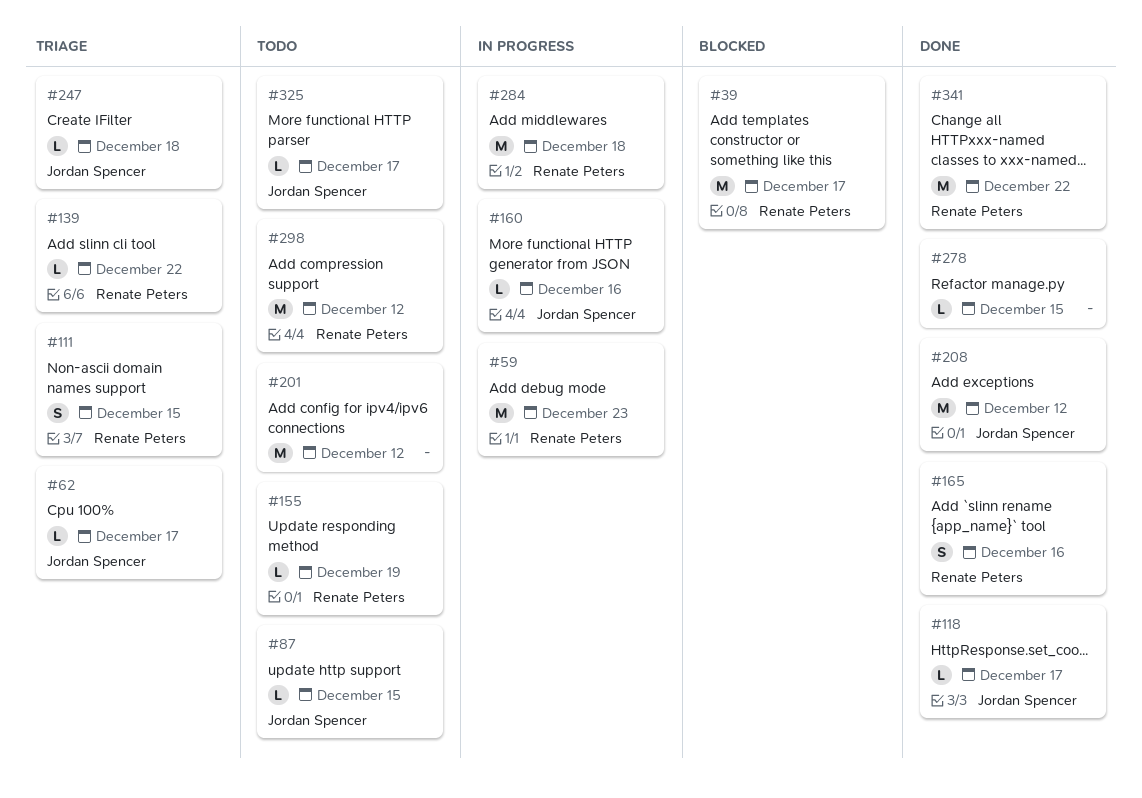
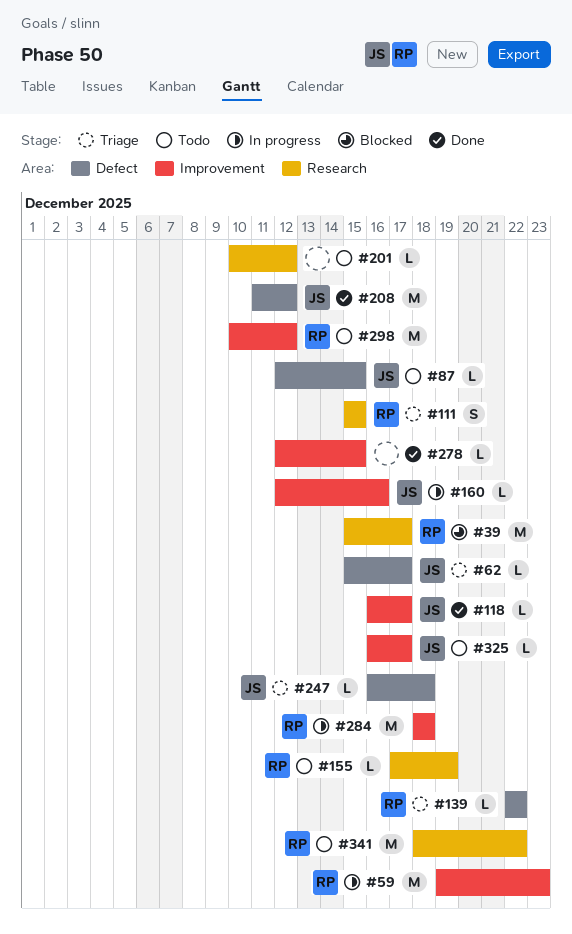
#165: present -> none
#201, estimate: M -> L
#341, status: Done -> Todo

